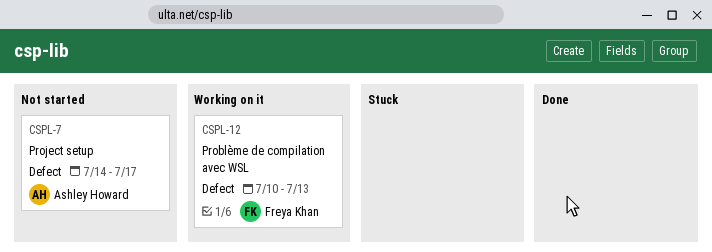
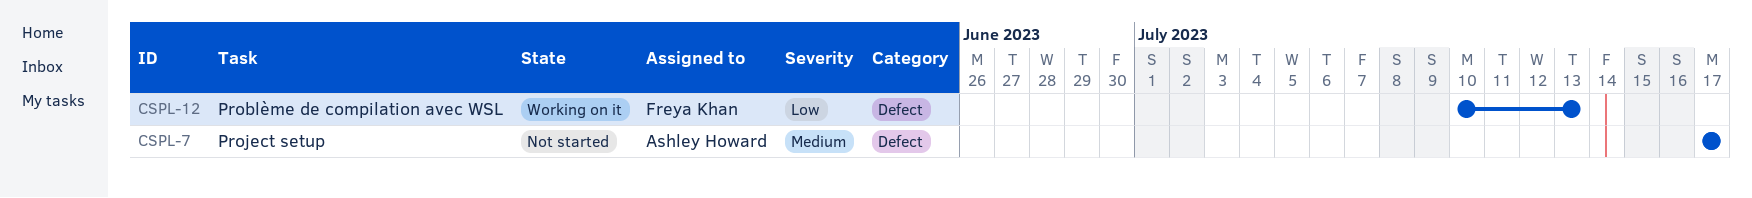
CSPL-7, start: Jul 14 -> Jul 17

